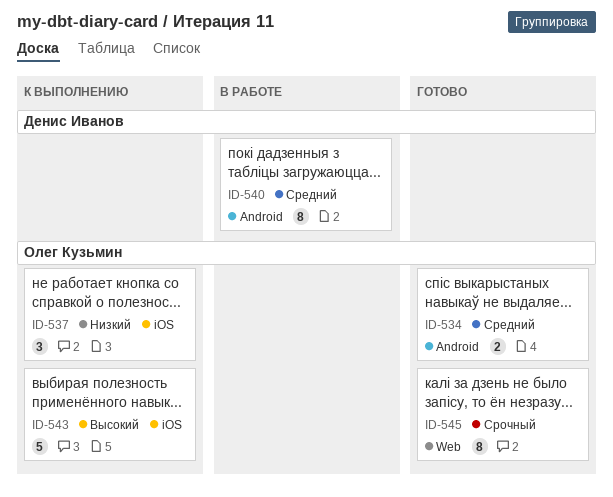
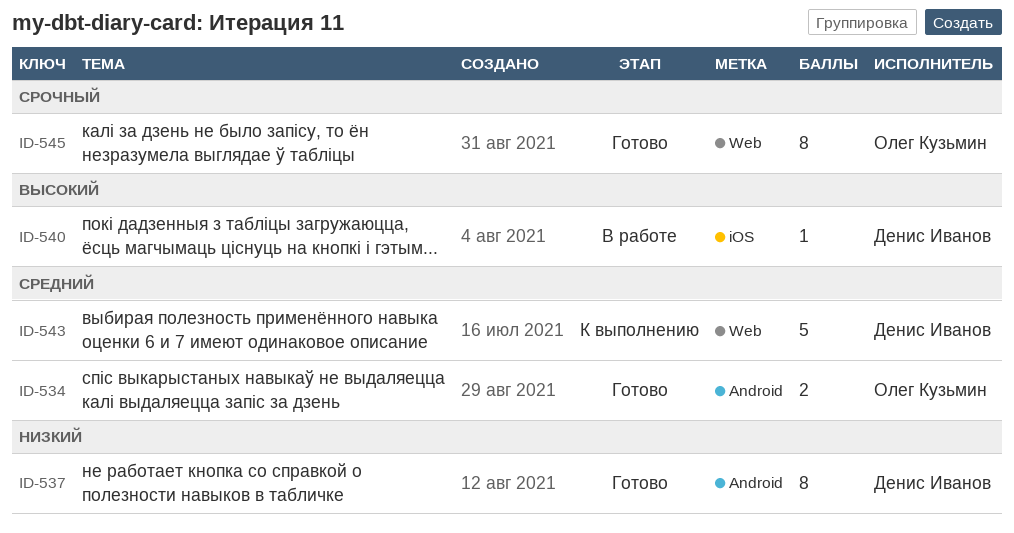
ID-537, status: К выполнению -> Готово
ID-537, owner: Олег Кузьмин -> Денис Иванов
ID-537, label: iOS -> Android
ID-537, estimate: 3 -> 8
ID-540, priority: Средний -> Высокий
ID-540, label: Android -> iOS
ID-540, estimate: 8 -> 1
ID-543, owner: Олег Кузьмин -> Денис Иванов
ID-543, priority: Высокий -> Средний
ID-543, label: iOS -> Web

